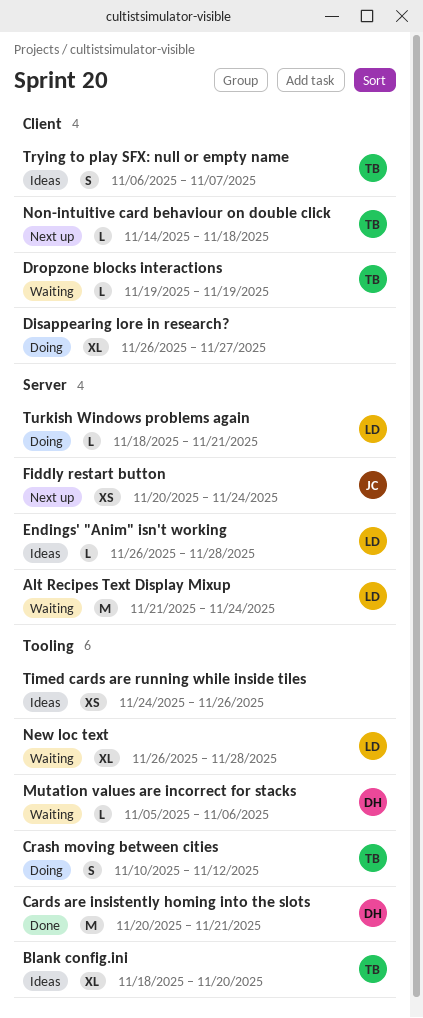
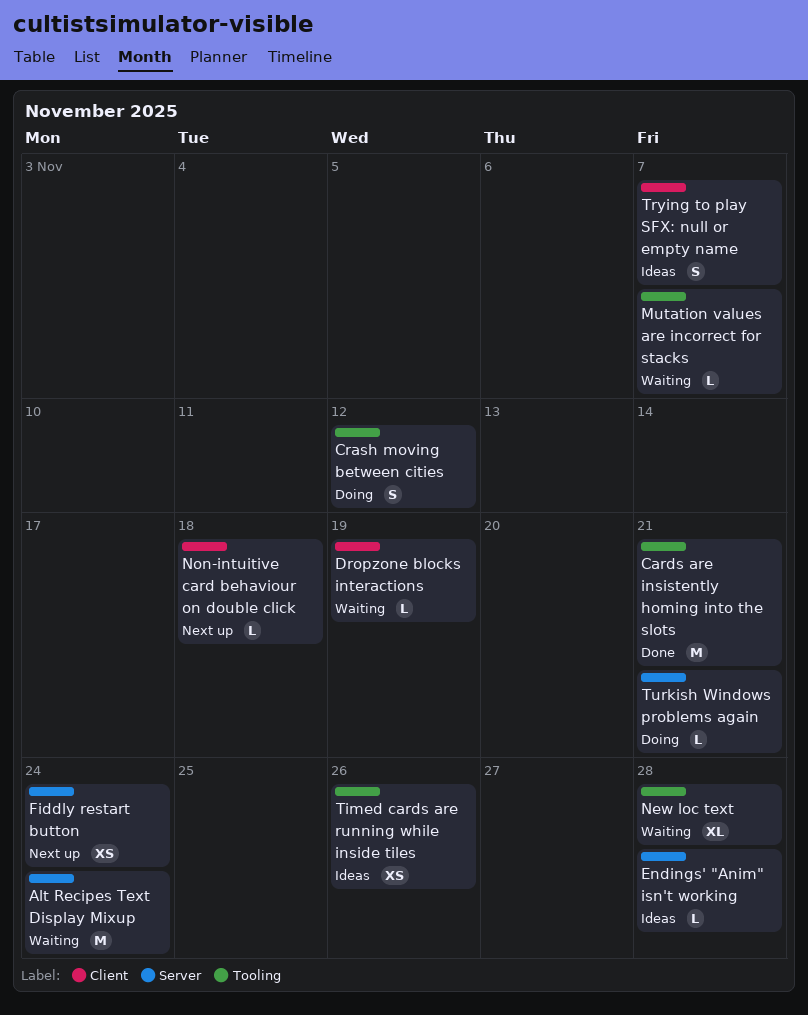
Blank config.ini: present -> none
Disappearing lore in research?: present -> none
Mutation values are incorrect for stacks, due: Nov 6 -> Nov 7

